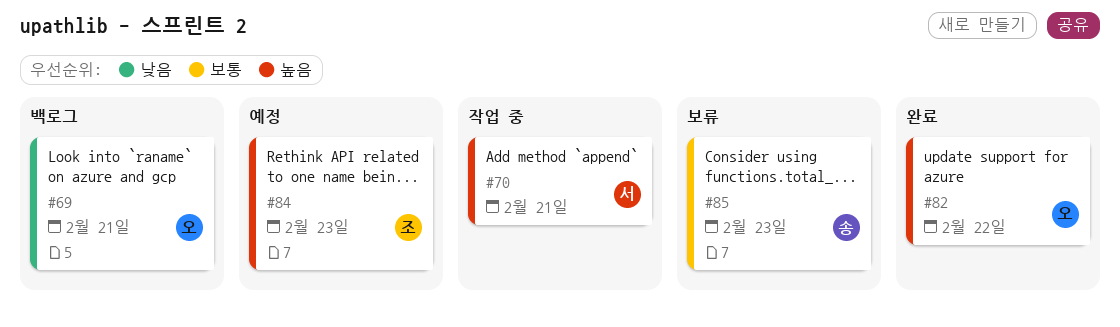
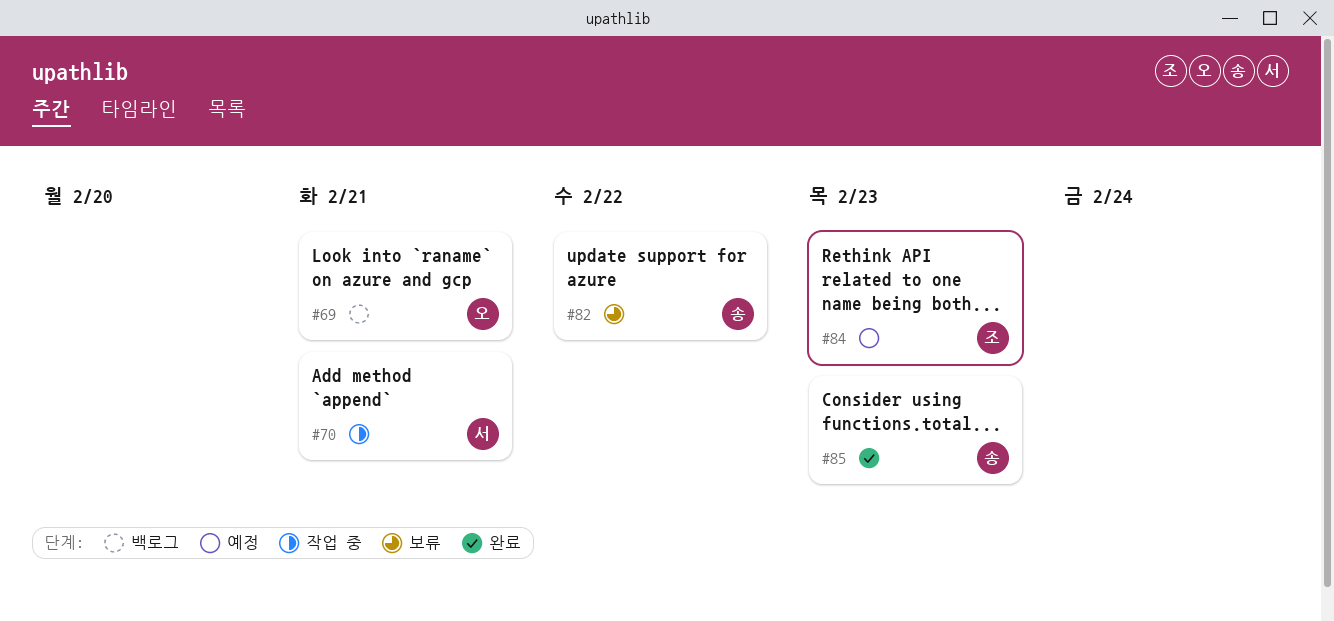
#82, status: 완료 -> 보류
#82, owner: 오 -> 송
#85, status: 보류 -> 완료

